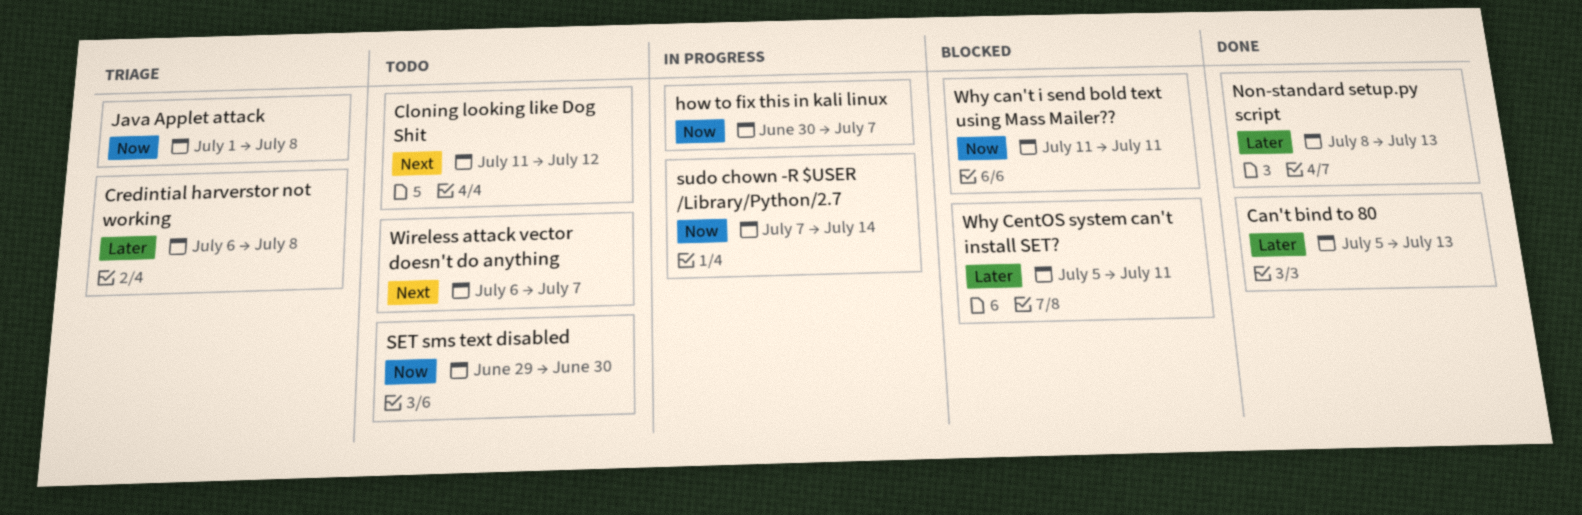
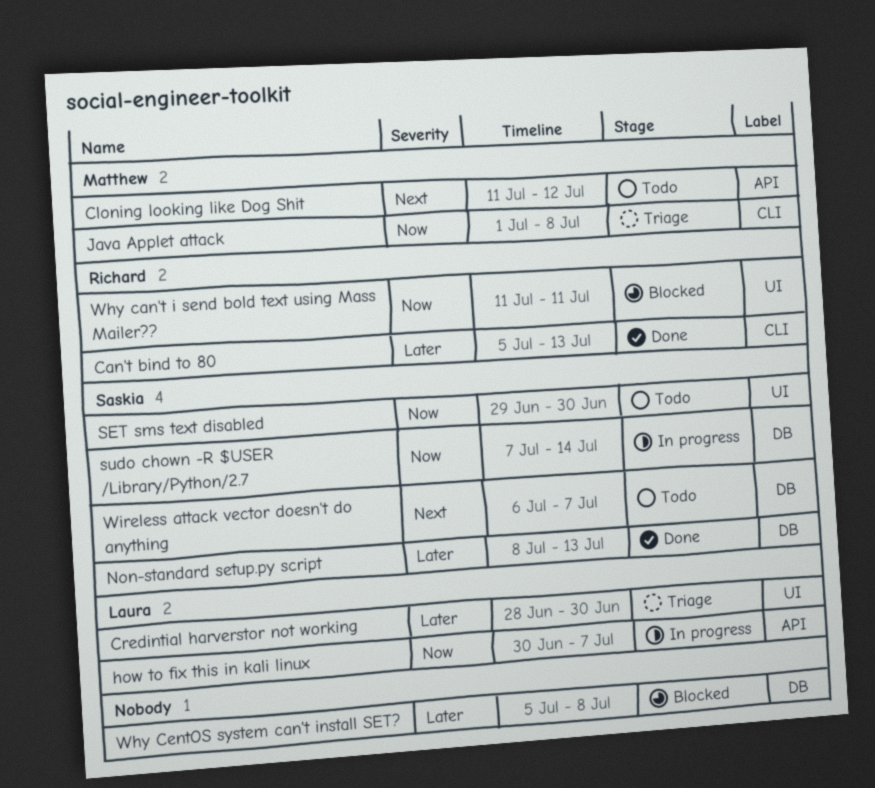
Credintial harverstor not working, start: Jul 6 -> Jun 28
Credintial harverstor not working, due: Jul 8 -> Jun 30
Why CentOS system can't install SET?, due: Jul 11 -> Jul 8

